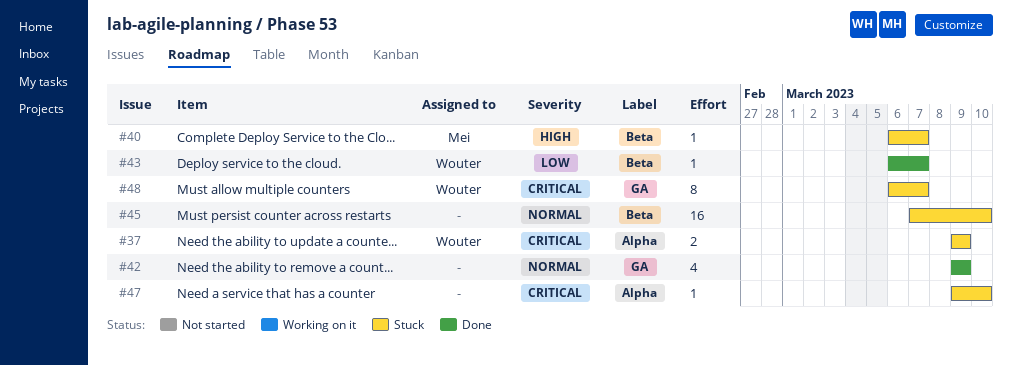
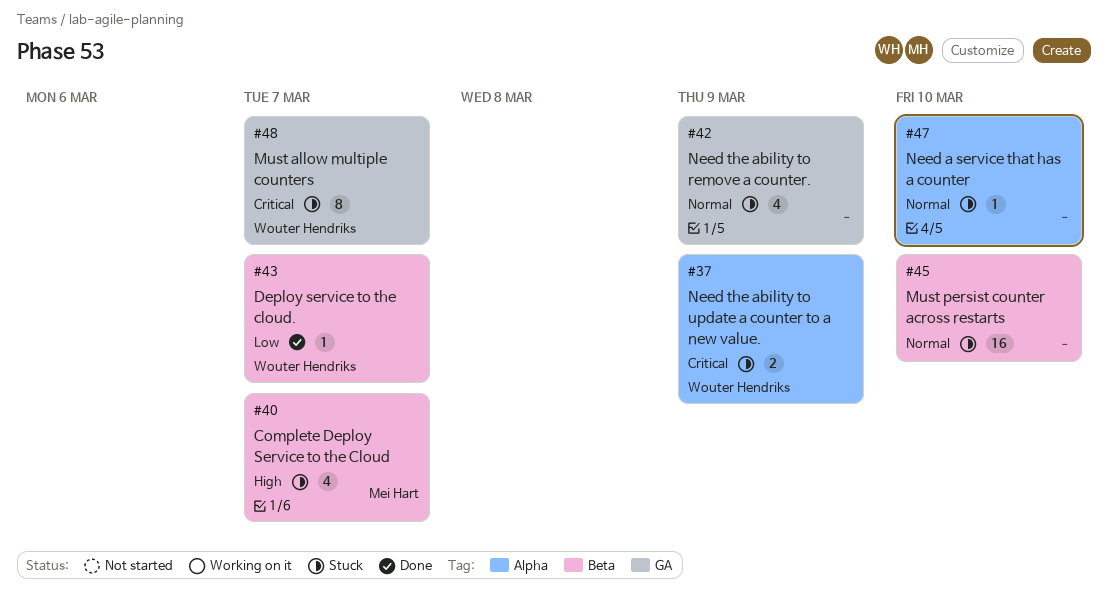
#40, estimate: 1 -> 4
#42, status: Done -> Stuck
#47, priority: Critical -> Normal

